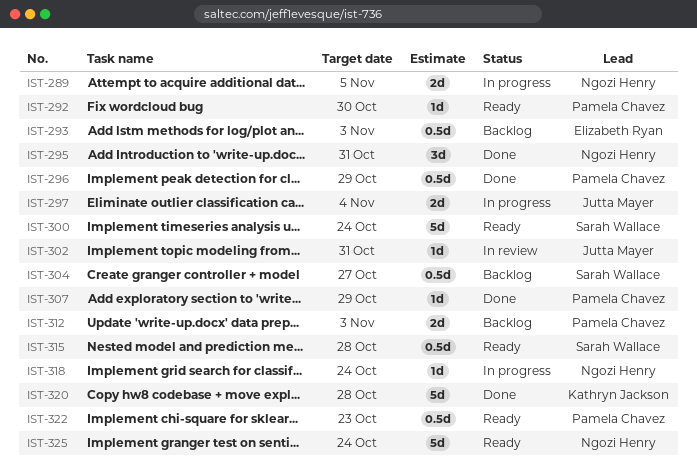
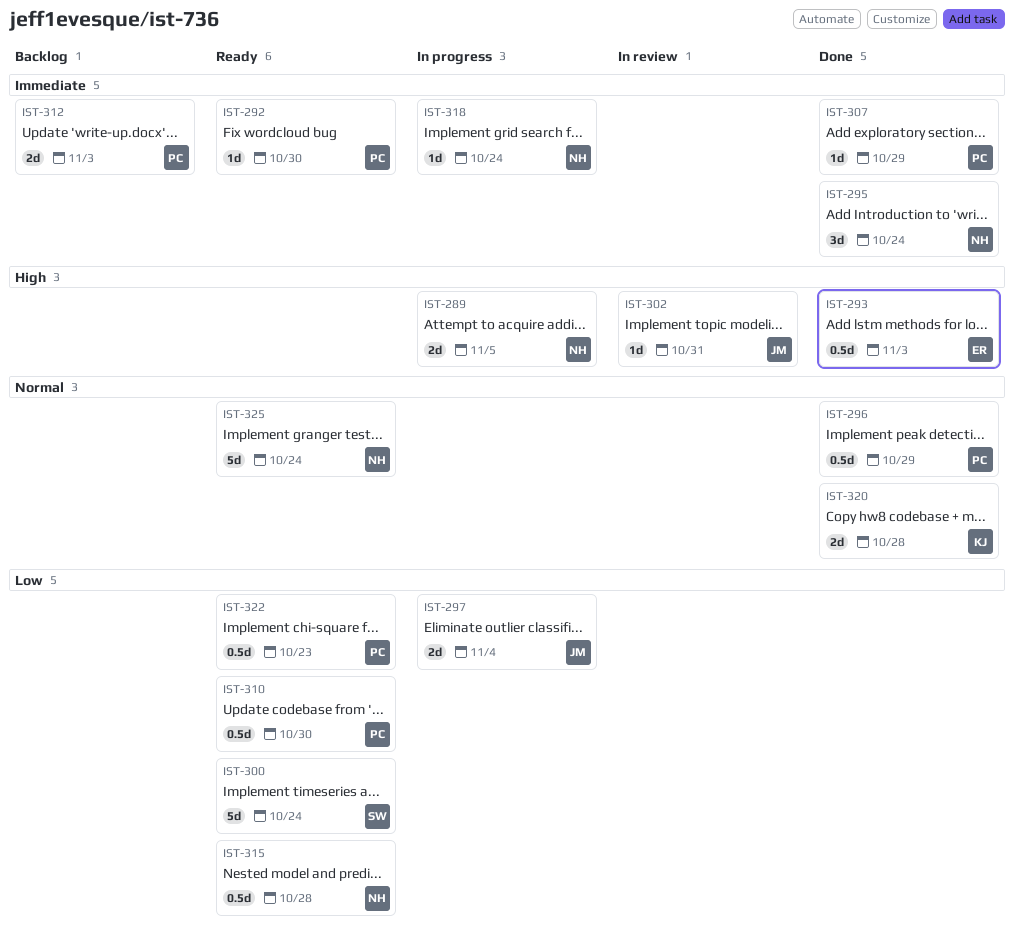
IST-293, status: Backlog -> Done
IST-295, due: Oct 31 -> Oct 24
IST-304: present -> none
IST-310: none -> present
IST-315, owner: Sarah Wallace -> Ngozi Henry
IST-320, estimate: 5d -> 2d

